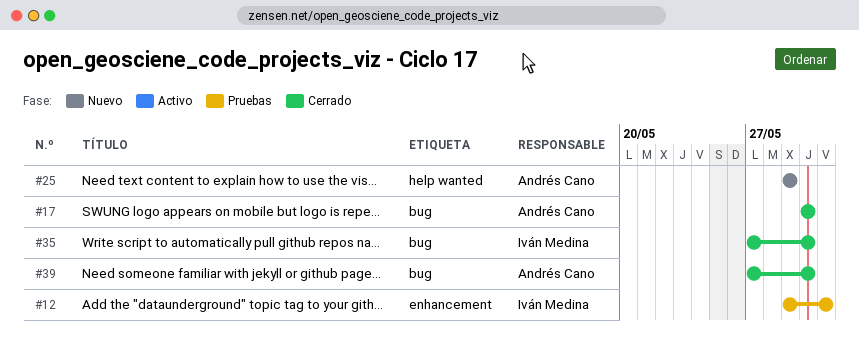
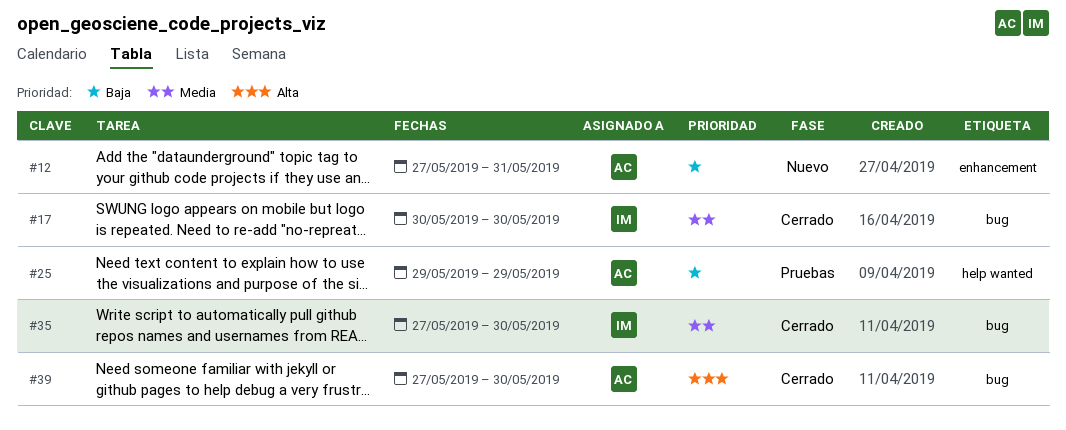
#12, status: Pruebas -> Nuevo
#12, owner: Iván Medina -> Andrés Cano
#12, start: May 29 -> May 27
#17, owner: Andrés Cano -> Iván Medina
#25, status: Nuevo -> Pruebas

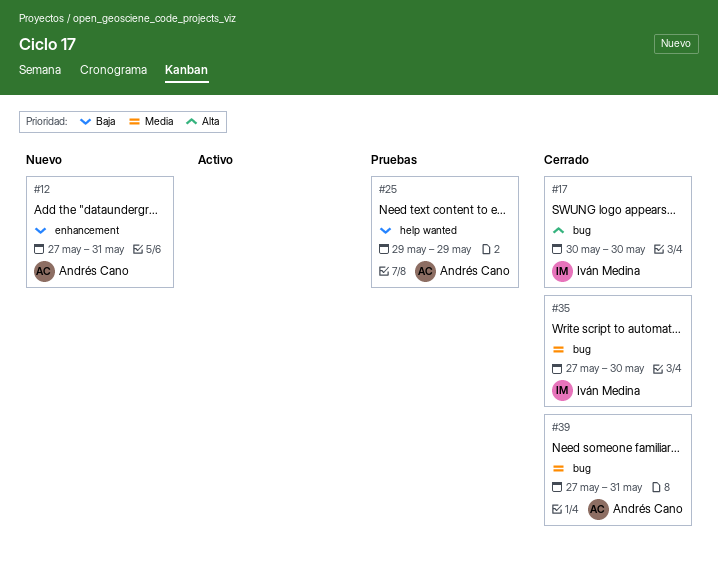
#17, priority: Media -> Alta
#39, priority: Alta -> Media
#39, due: May 30 -> May 31

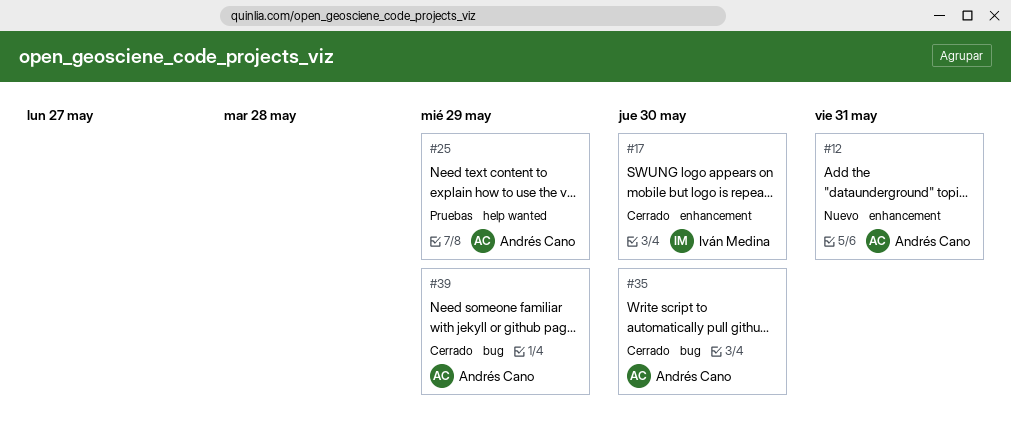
#17, label: bug -> enhancement
#35, owner: Iván Medina -> Andrés Cano
#39, due: May 31 -> May 29

